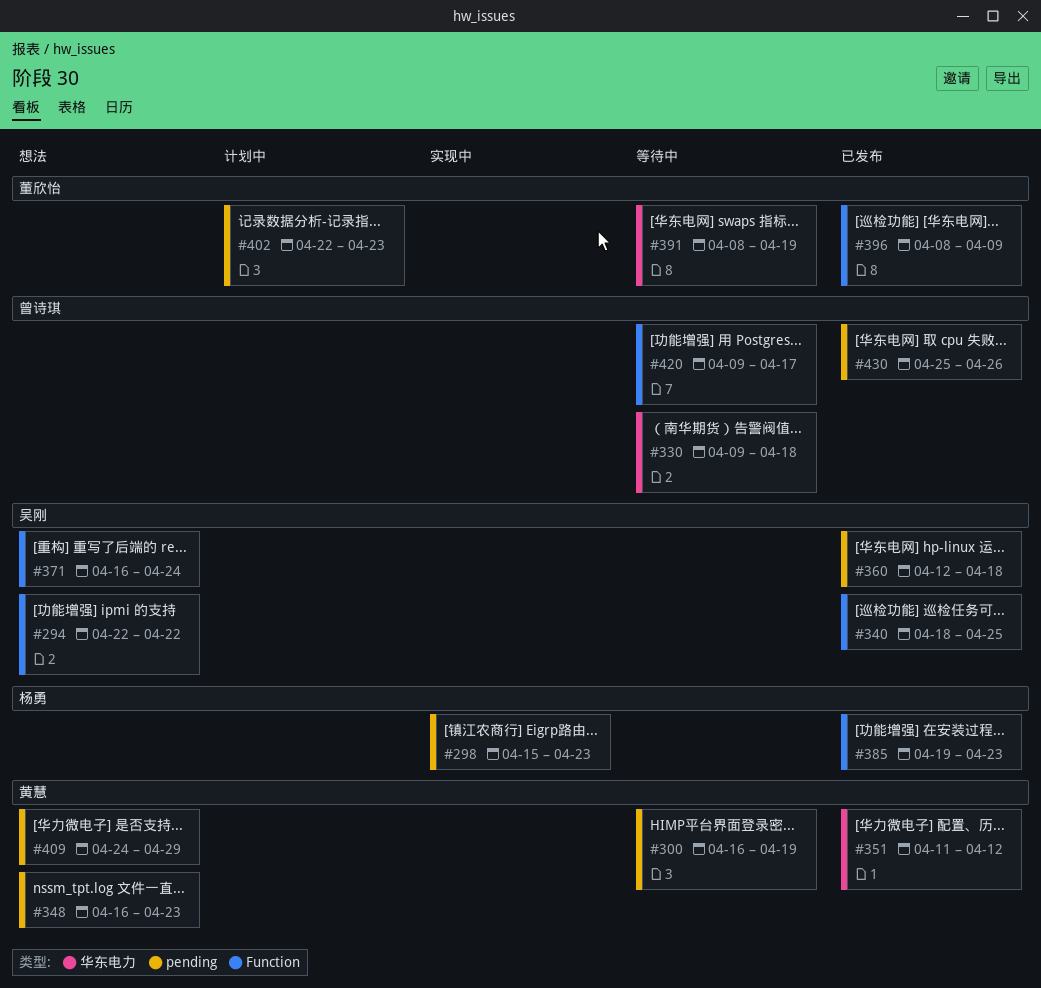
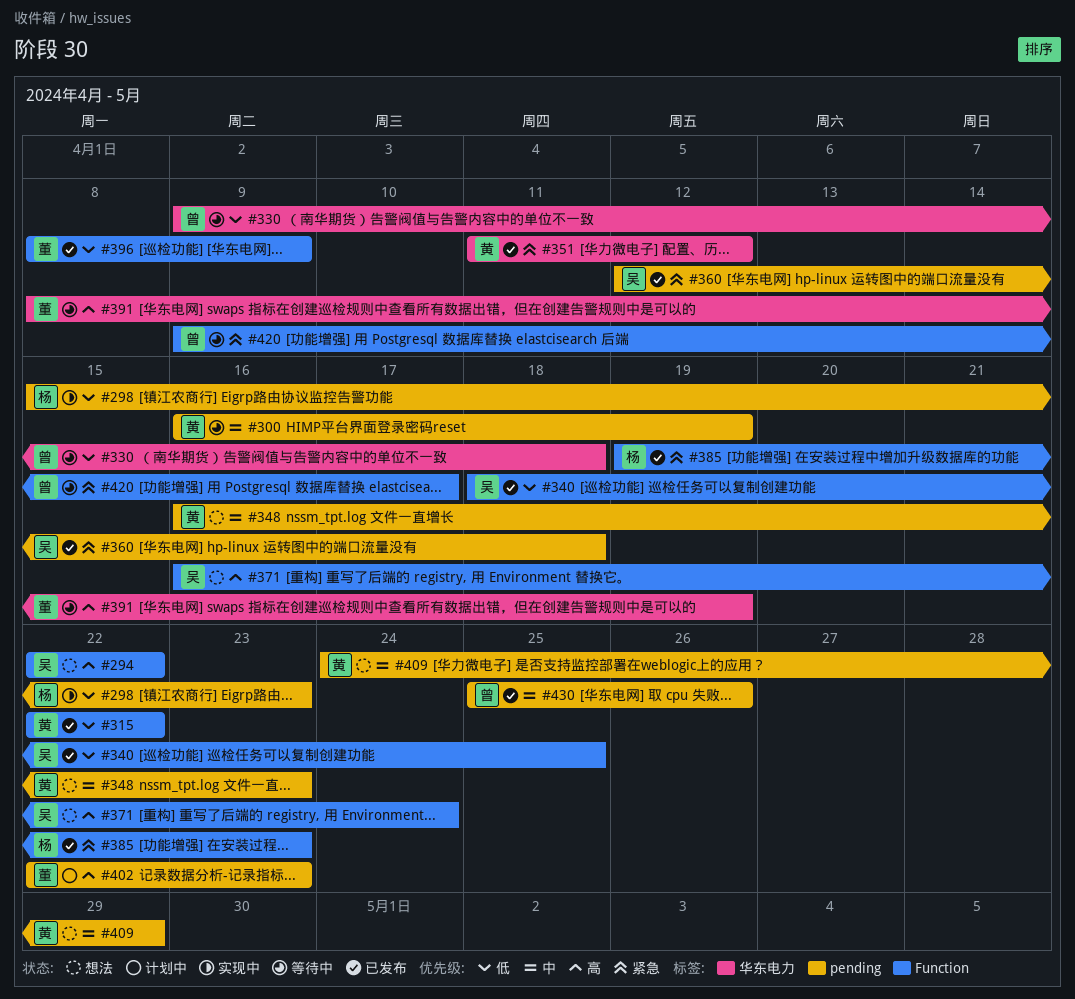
#315: none -> present

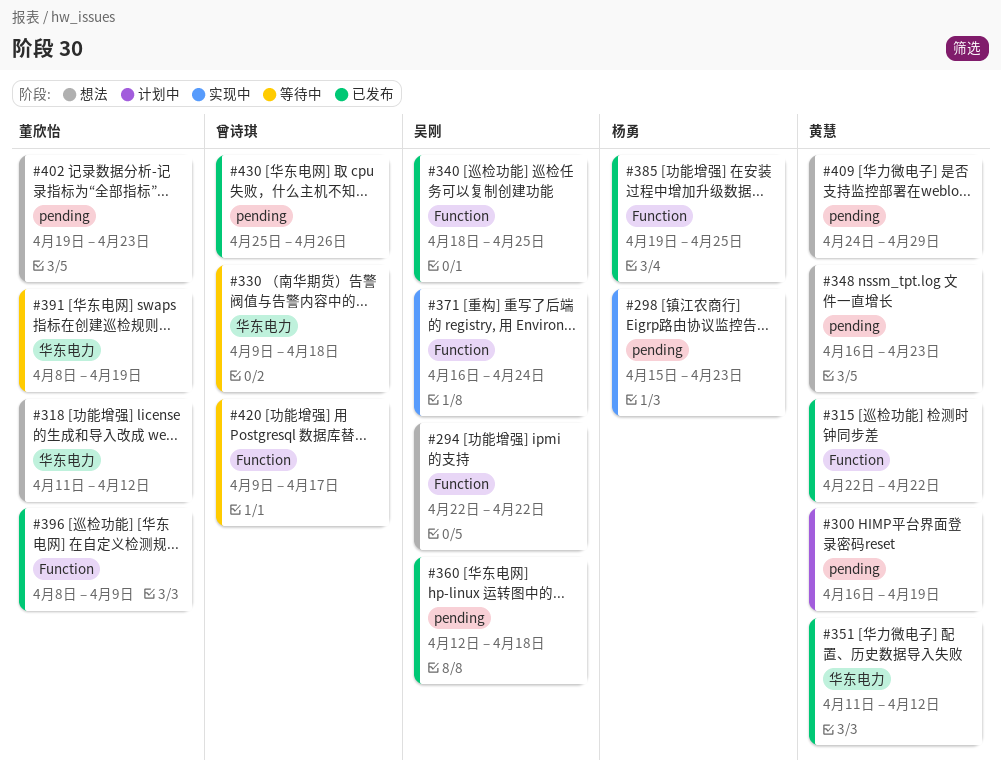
#300, status: 等待中 -> 计划中
#318: none -> present
#371, status: 想法 -> 实现中
#385, due: Apr 23 -> Apr 25
#402, status: 计划中 -> 想法
#402, start: Apr 22 -> Apr 19

